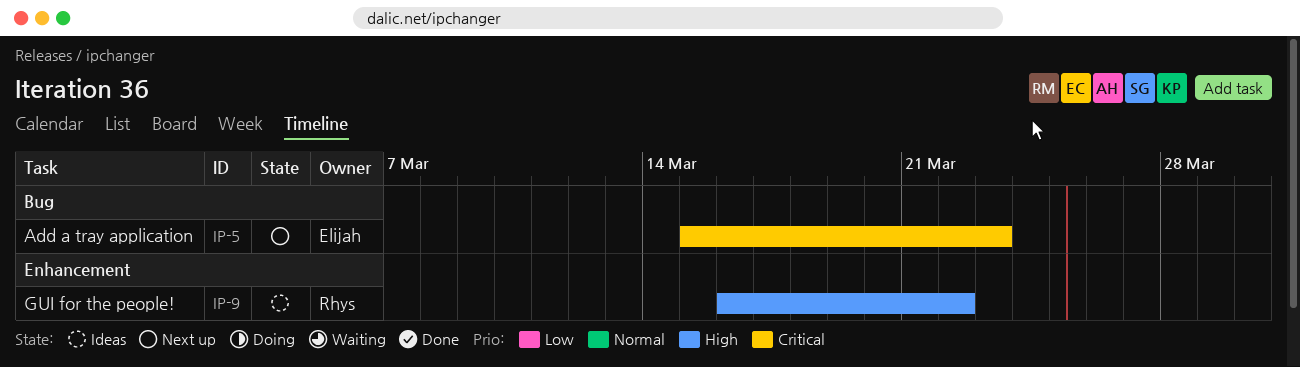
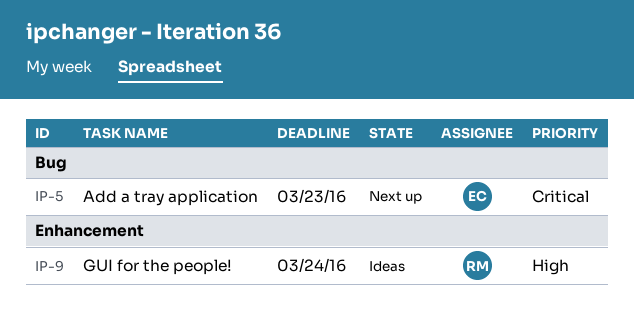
IP-9, due: Mar 22 -> Mar 24

